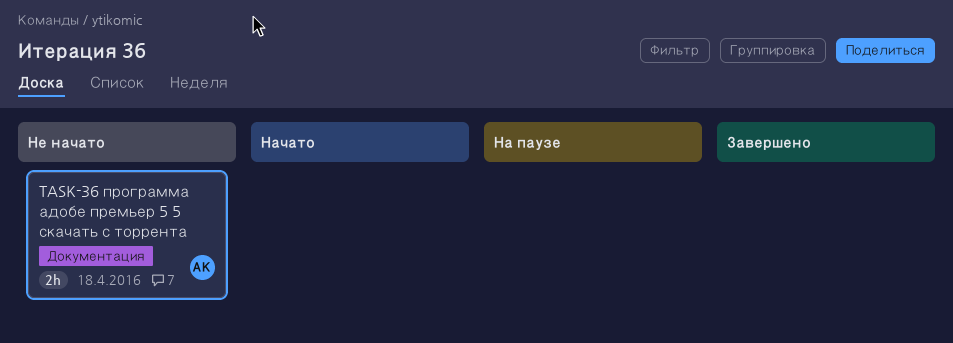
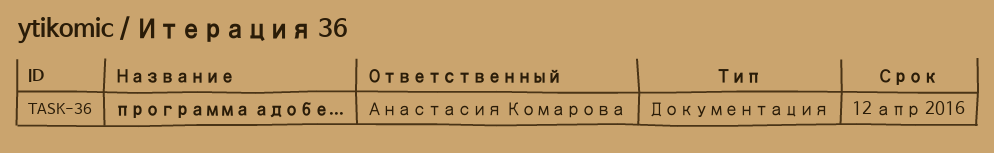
TASK-36, due: Apr 18 -> Apr 12

